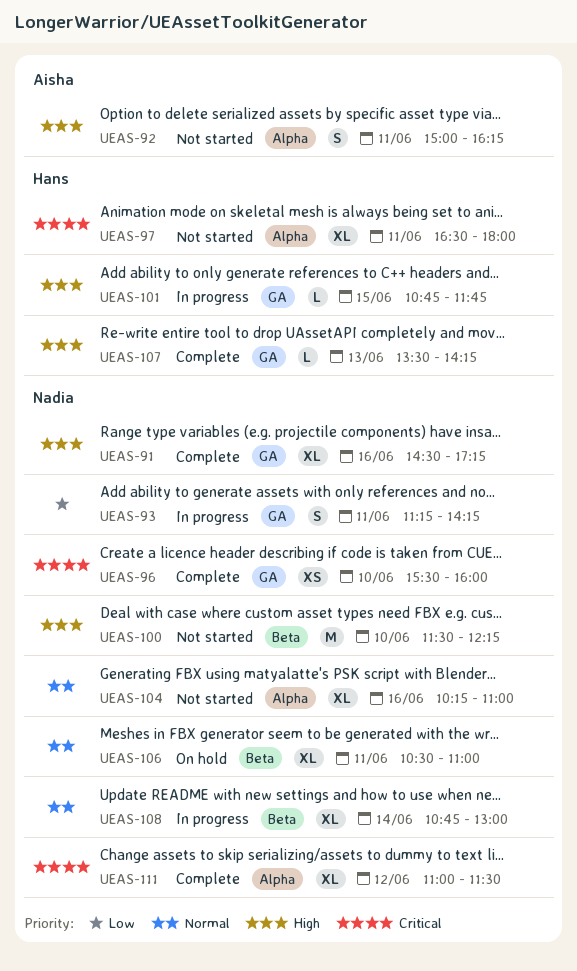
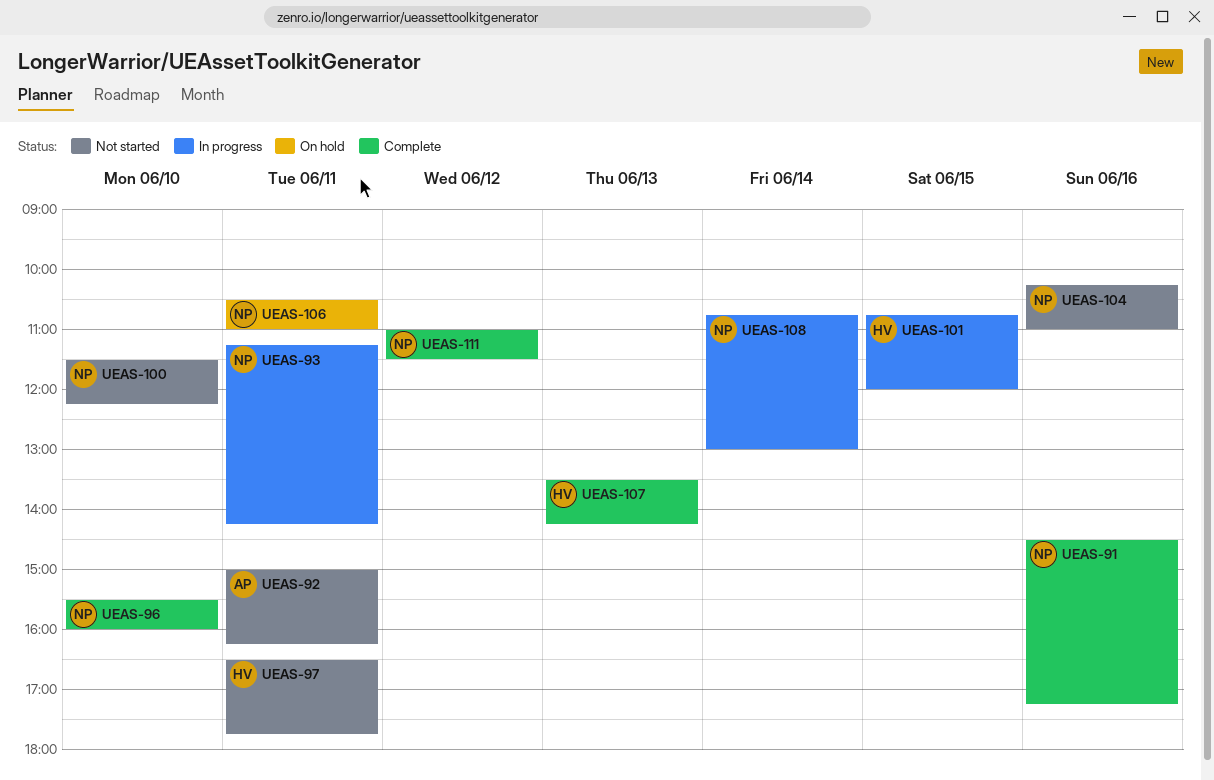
UEAS-97, ends: 18:00 -> 17:45
UEAS-101, ends: 11:45 -> 12:00

